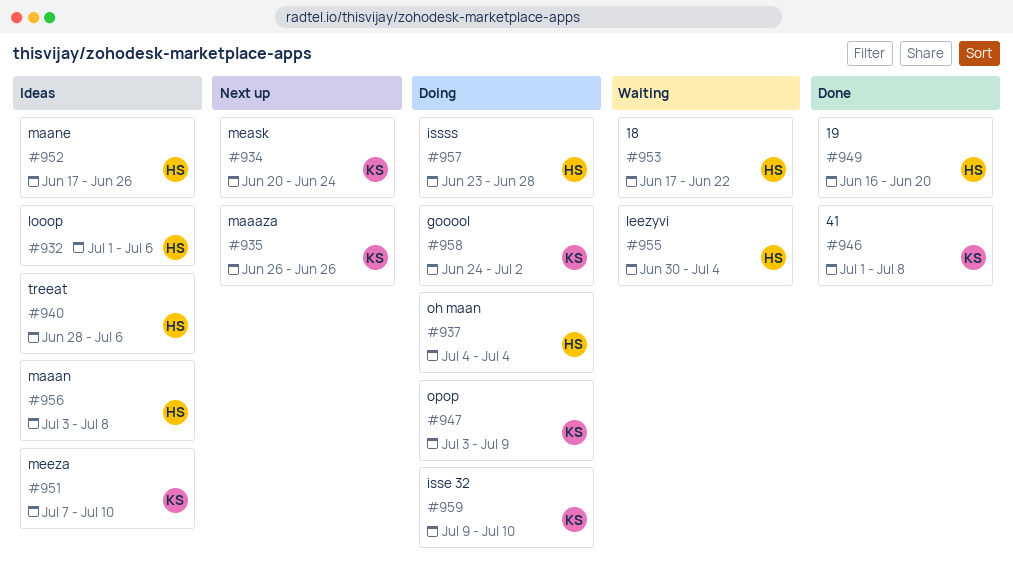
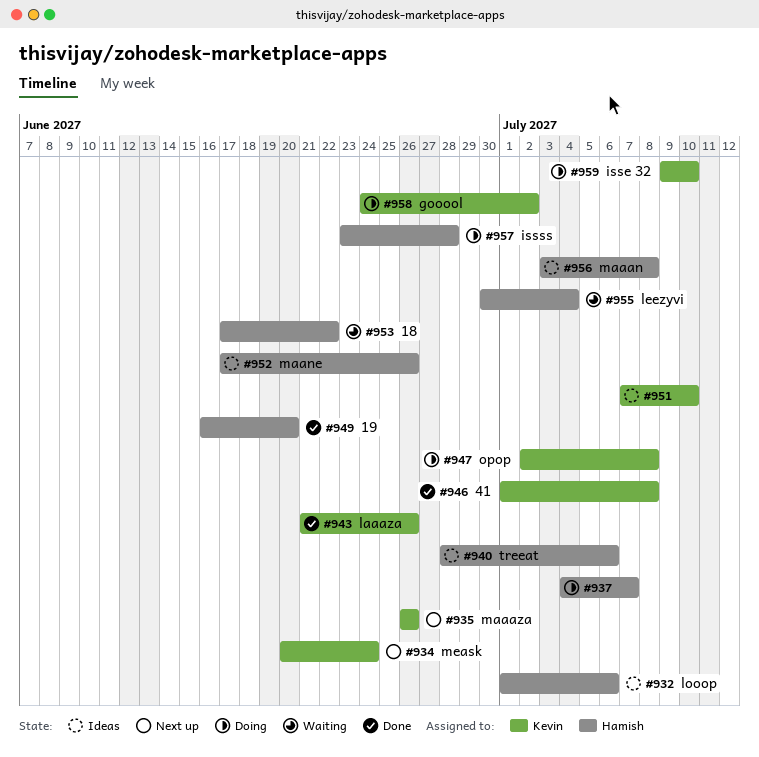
#937, due: Jul 4 -> Jul 7
#943: none -> present
#947, start: Jul 3 -> Jul 2
#947, due: Jul 9 -> Jul 8

